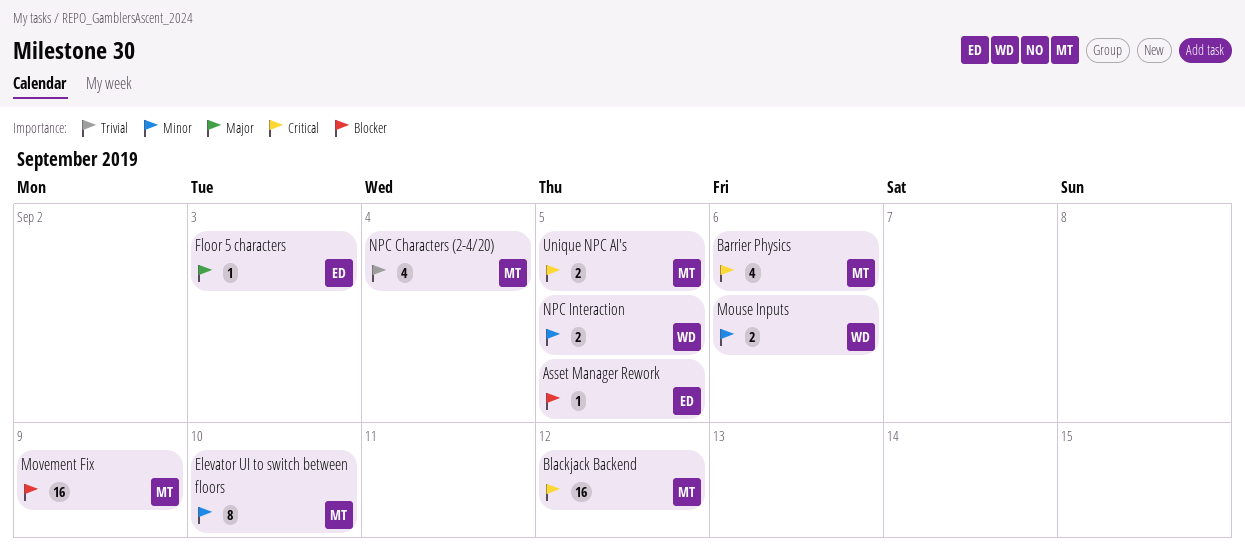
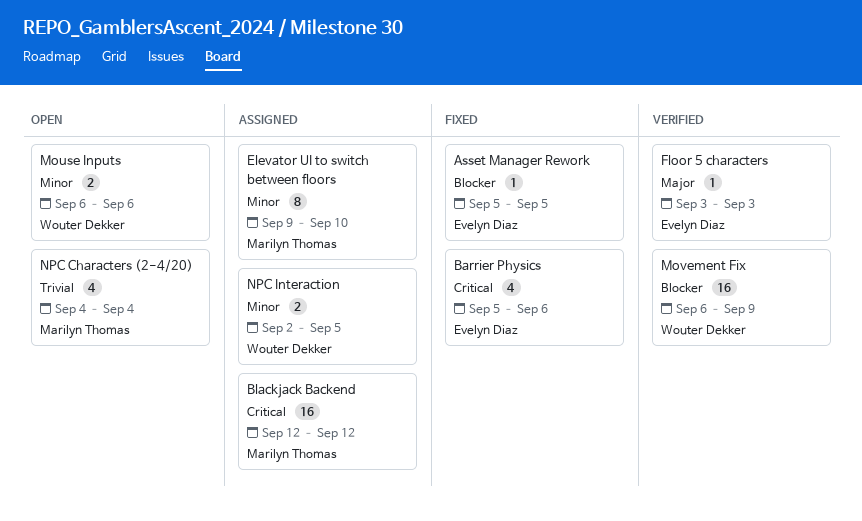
Barrier Physics, owner: Marilyn Thomas -> Evelyn Diaz
Movement Fix, owner: Marilyn Thomas -> Wouter Dekker
Unique NPC AI's: present -> none

